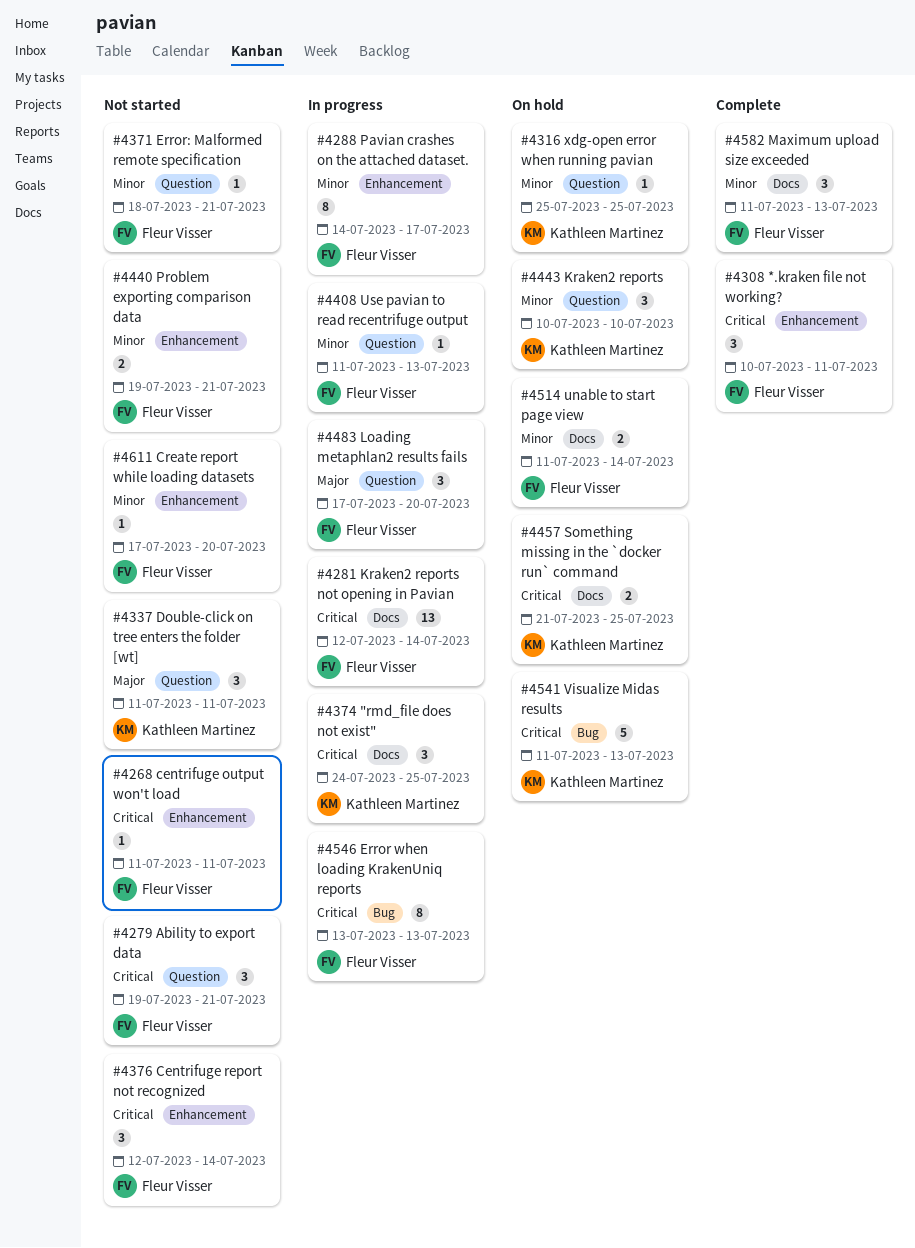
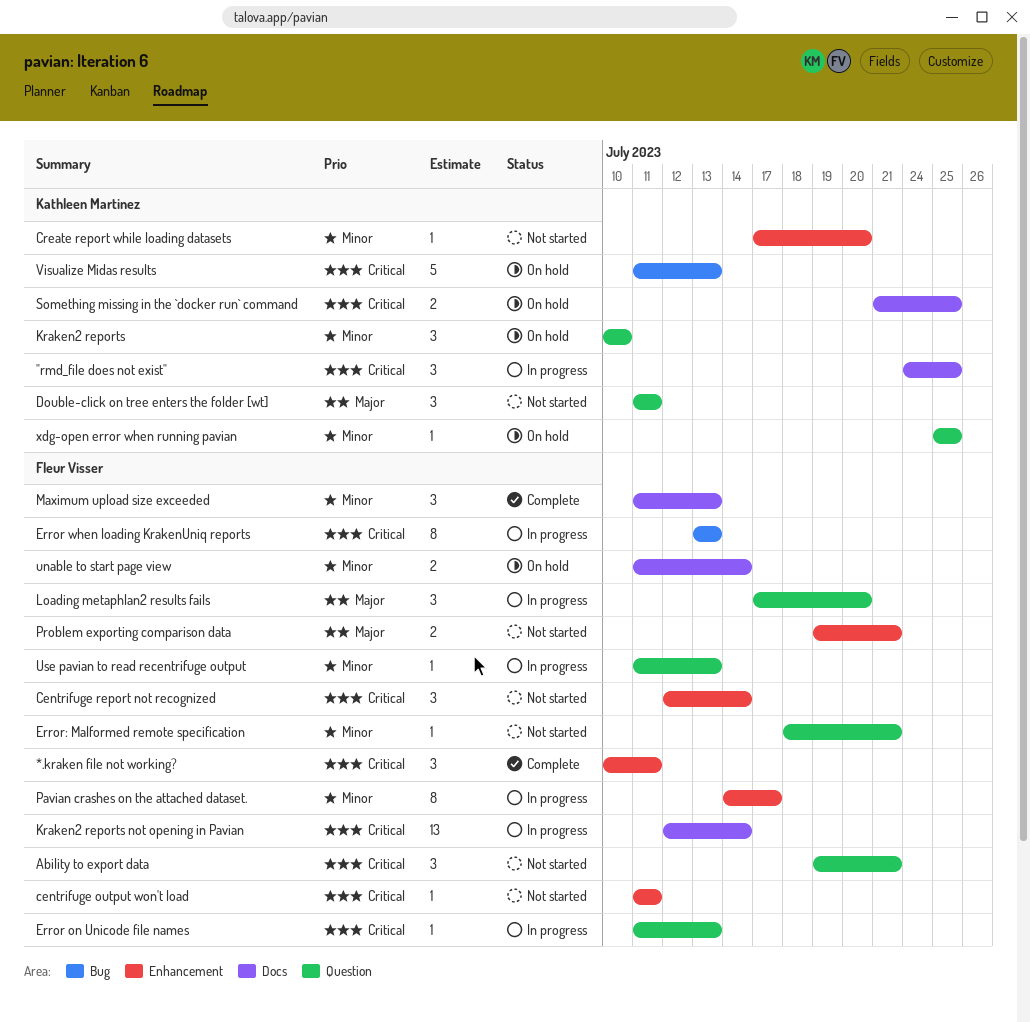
Create report while loading datasets, owner: Fleur Visser -> Kathleen Martinez
Error on Unicode file names: none -> present
Problem exporting comparison data, priority: Minor -> Major

